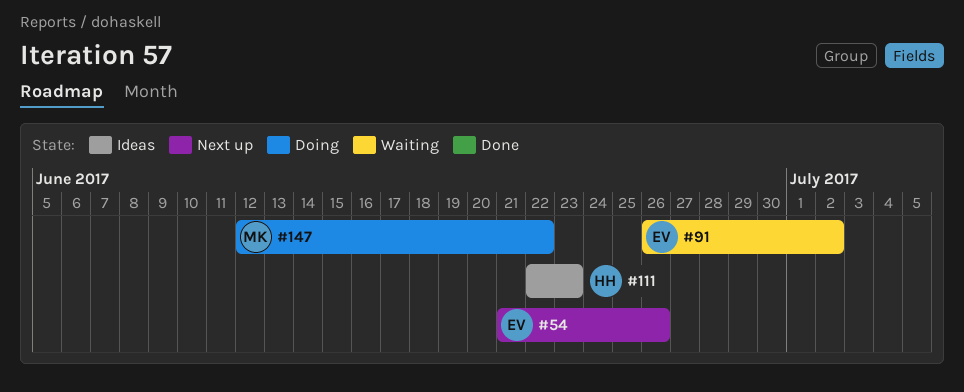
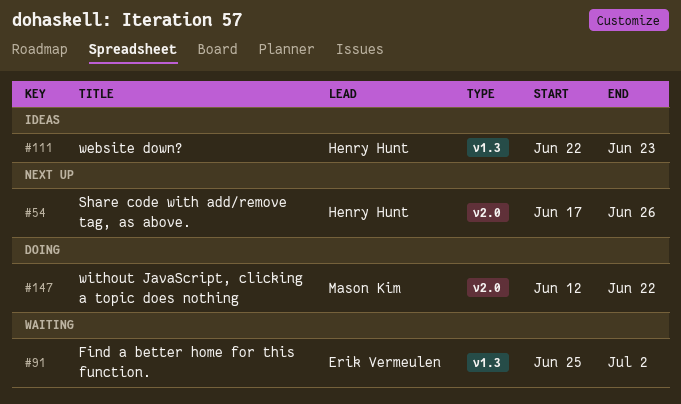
#54, owner: Erik Vermeulen -> Henry Hunt
#54, start: Jun 21 -> Jun 17
#91, start: Jun 26 -> Jun 25

